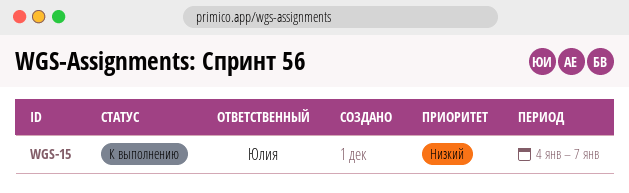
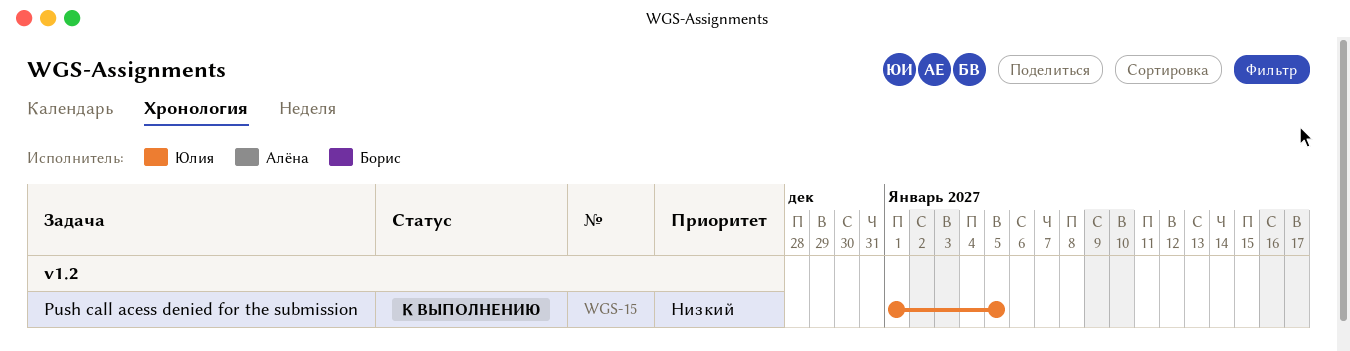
WGS-15, start: Jan 4 -> Jan 1
WGS-15, due: Jan 7 -> Jan 5

